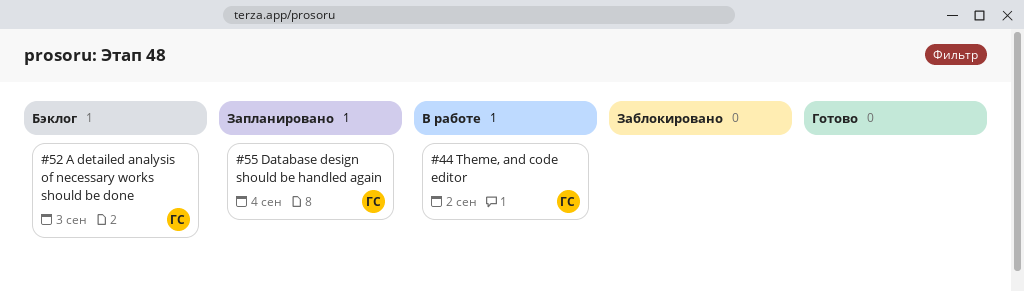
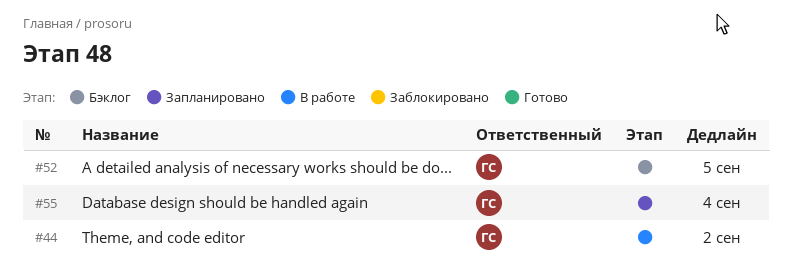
#52, due: Sep 3 -> Sep 5

